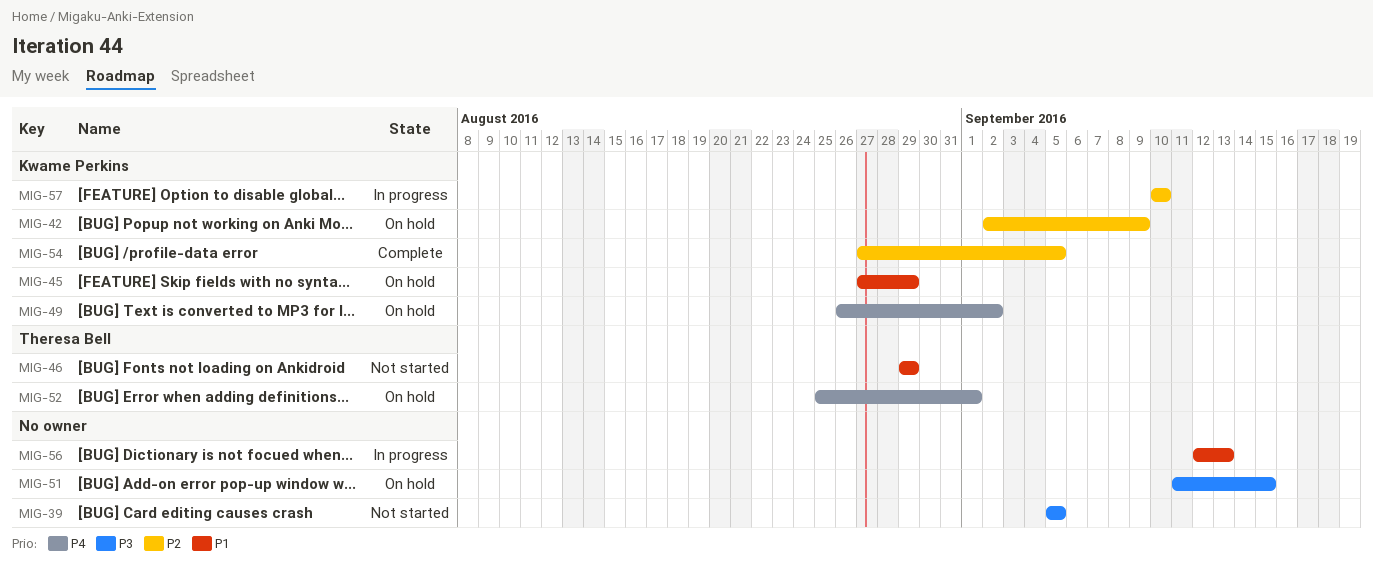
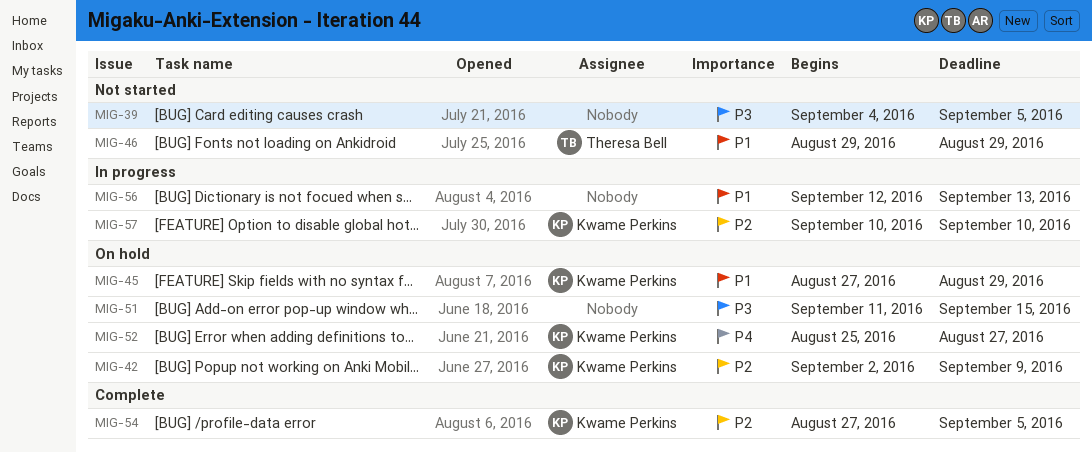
MIG-39, start: Sep 5 -> Sep 4
MIG-49: present -> none
MIG-52, owner: Theresa Bell -> Kwame Perkins
MIG-52, due: Sep 1 -> Aug 27

